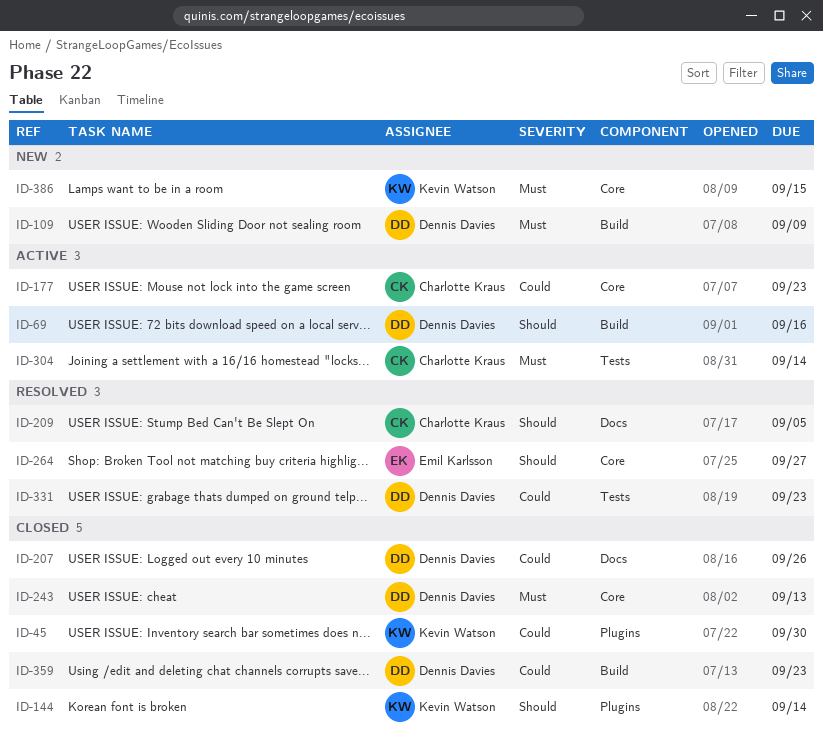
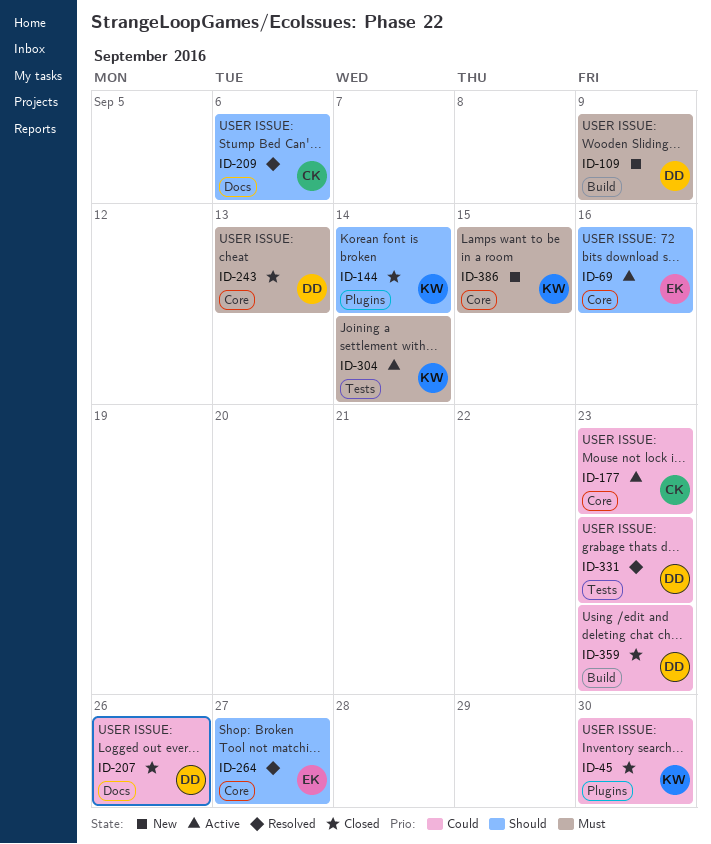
ID-69, owner: Dennis Davies -> Emil Karlsson
ID-69, label: Build -> Core
ID-209, due: Sep 5 -> Sep 6
ID-304, owner: Charlotte Kraus -> Kevin Watson

